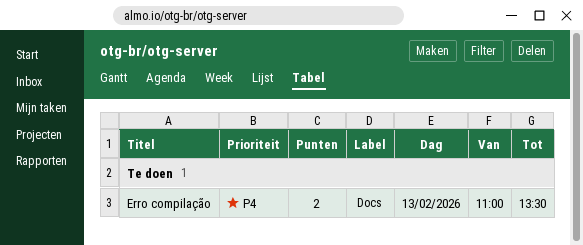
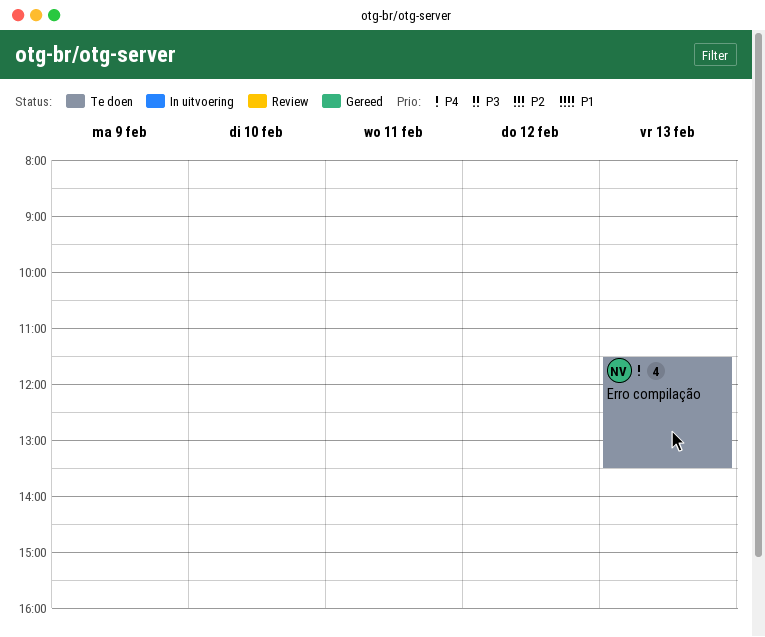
Erro compilação, estimate: 2 -> 4
Erro compilação, begins: 11:00 -> 11:30

